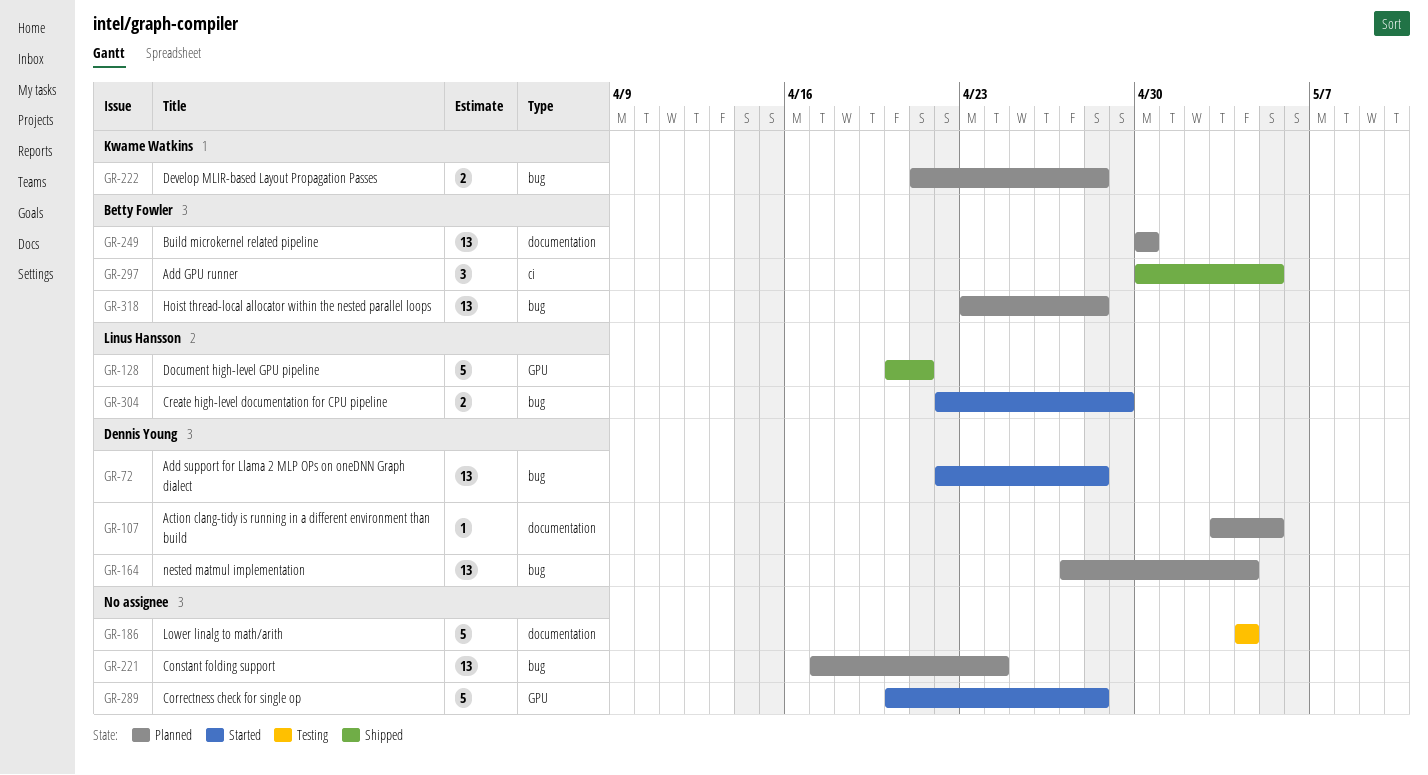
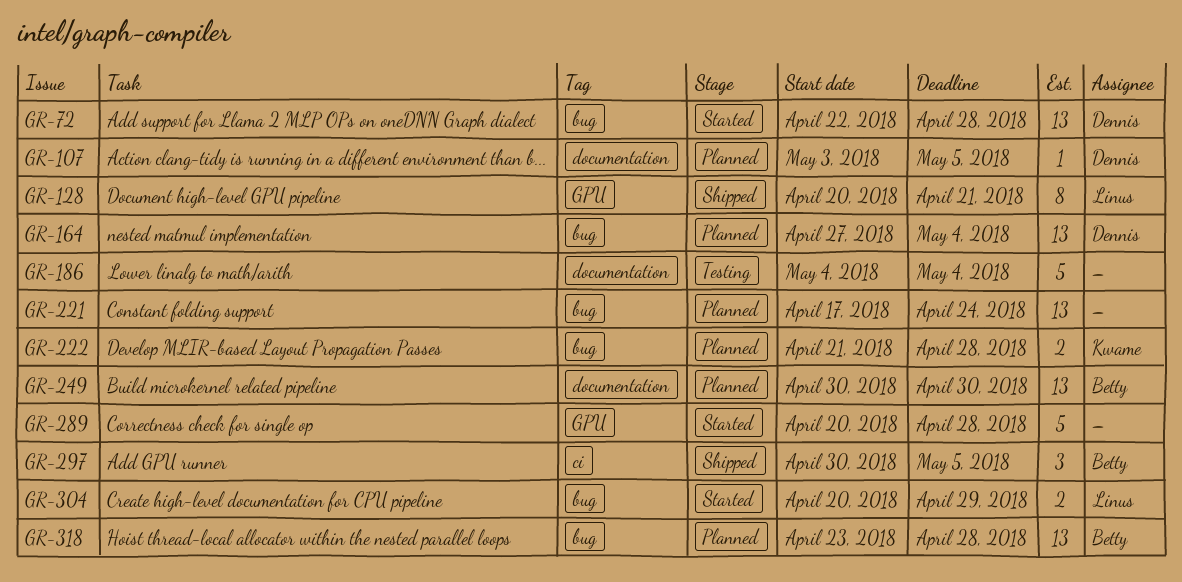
GR-128, estimate: 5 -> 8
GR-304, start: Apr 22 -> Apr 20

